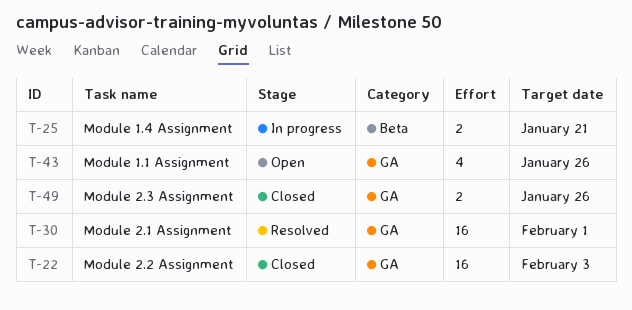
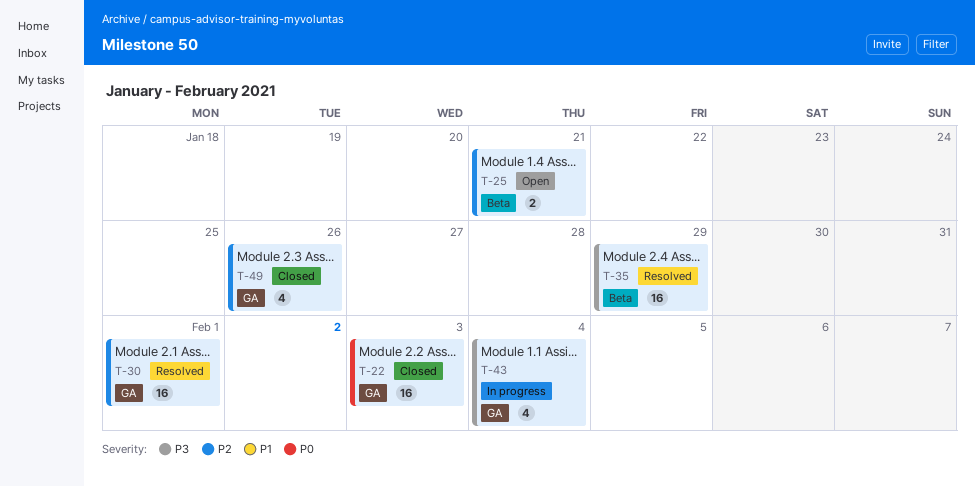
T-25, status: In progress -> Open
T-35: none -> present
T-43, status: Open -> In progress
T-43, due: Jan 26 -> Feb 4
T-49, estimate: 2 -> 4

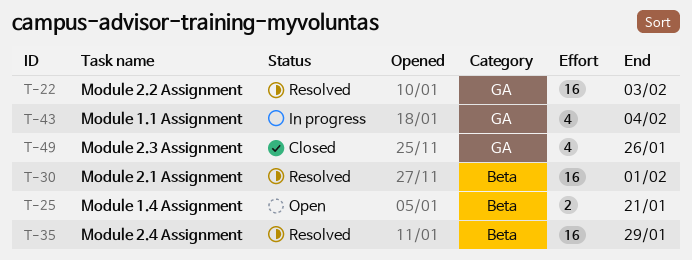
T-22, status: Closed -> Resolved
T-30, label: GA -> Beta

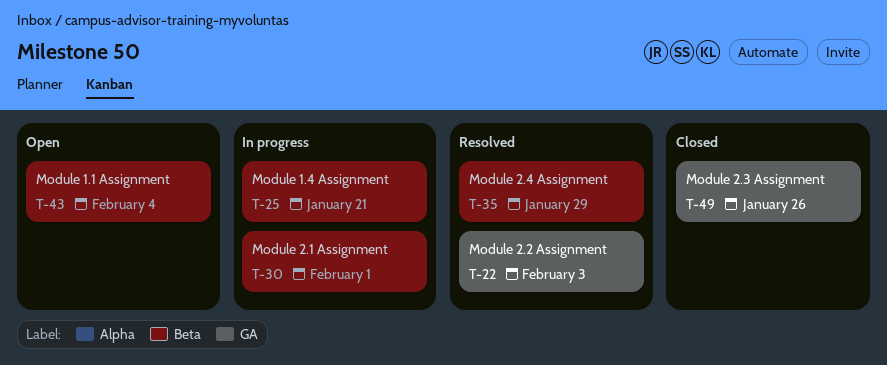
T-25, status: Open -> In progress
T-30, status: Resolved -> In progress
T-43, status: In progress -> Open
T-43, label: GA -> Beta

